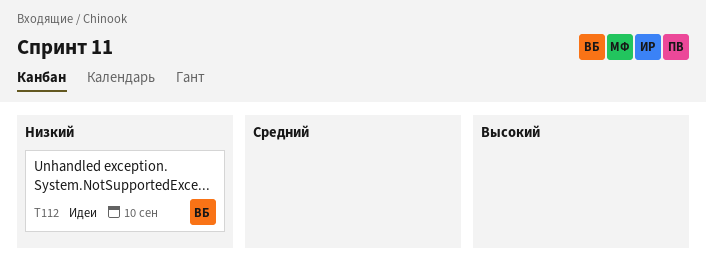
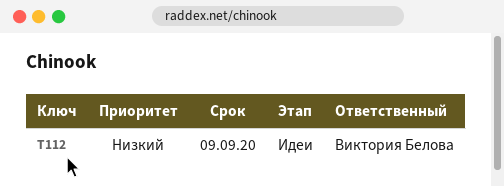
T112, due: Sep 10 -> Sep 9

